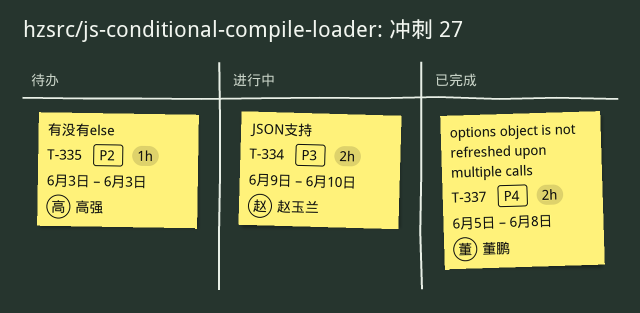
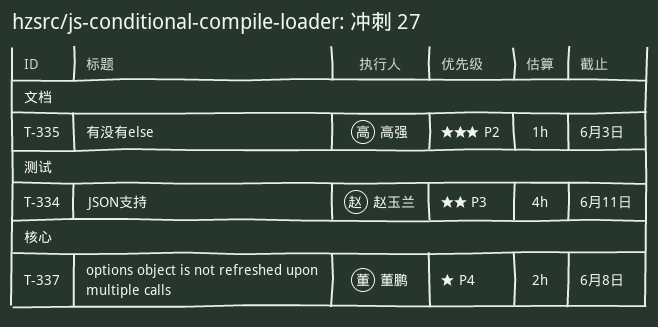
T-334, estimate: 2h -> 4h
T-334, due: Jun 10 -> Jun 11

